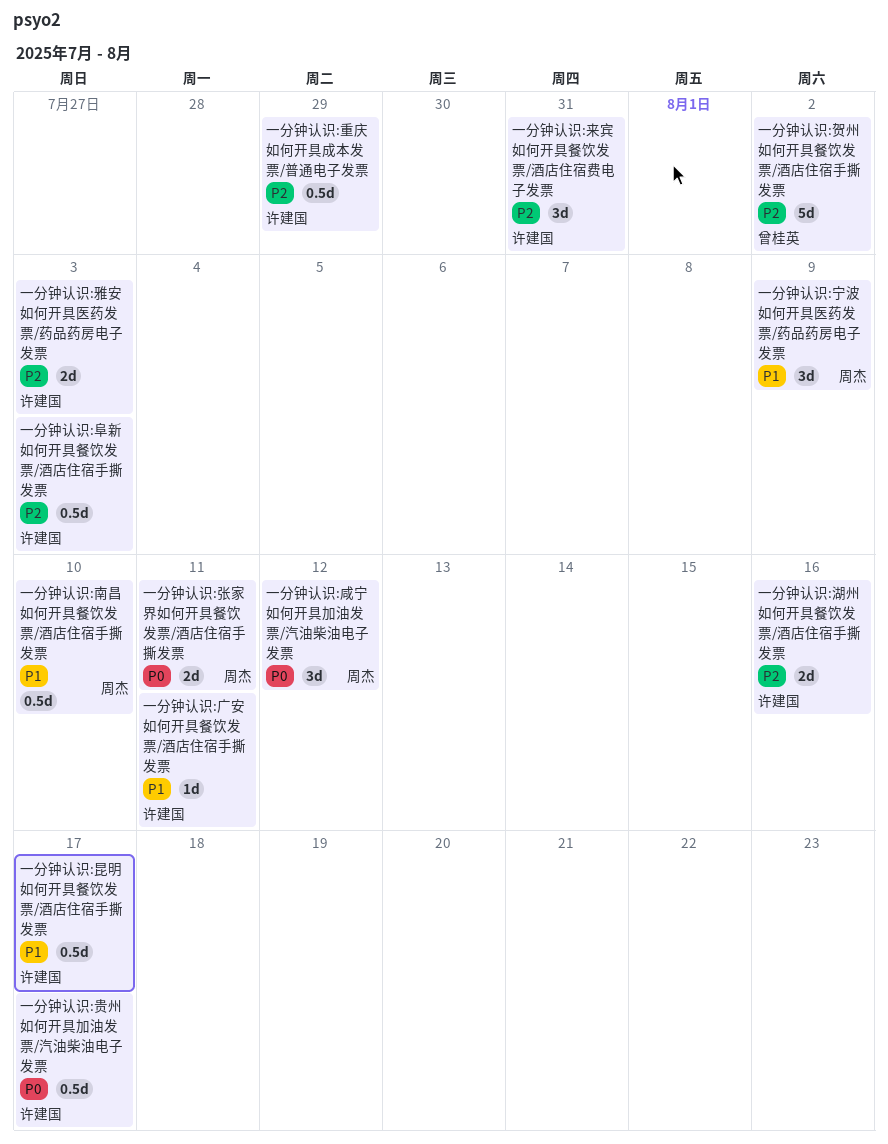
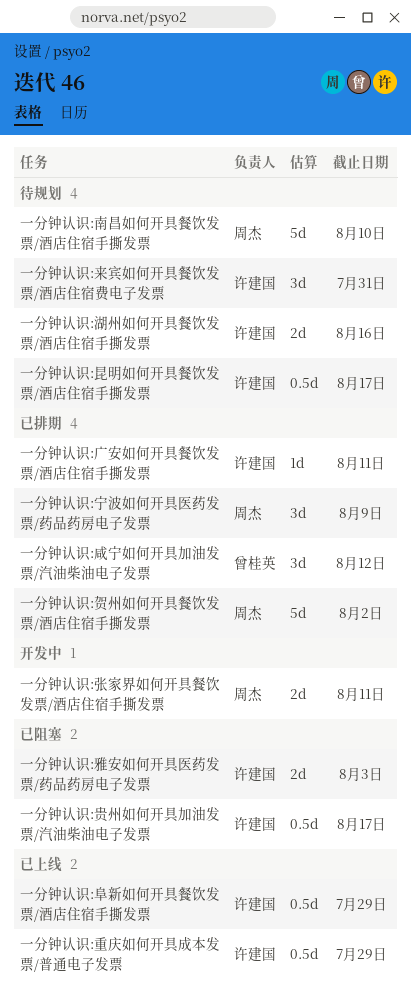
一分钟认识:南昌如何开具餐饮发票/酒店住宿手撕发票, estimate: 0.5d -> 5d
一分钟认识:咸宁如何开具加油发票/汽油柴油电子发票, owner: 周杰 -> 曾桂英
一分钟认识:贺州如何开具餐饮发票/酒店住宿手撕发票, owner: 曾桂英 -> 周杰
一分钟认识:阜新如何开具餐饮发票/酒店住宿手撕发票, due: Aug 3 -> Jul 29

